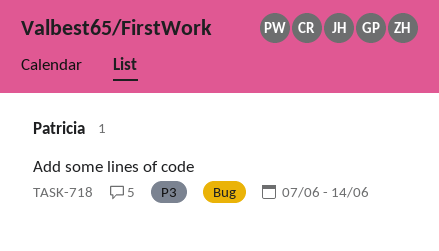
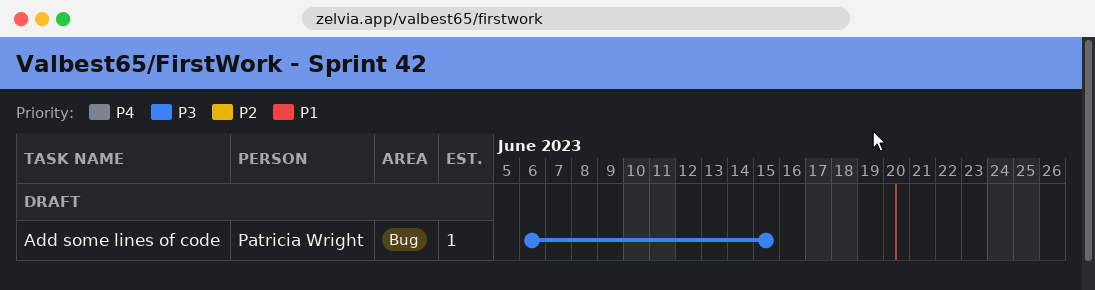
Add some lines of code, start: Jun 7 -> Jun 6
Add some lines of code, due: Jun 14 -> Jun 15

